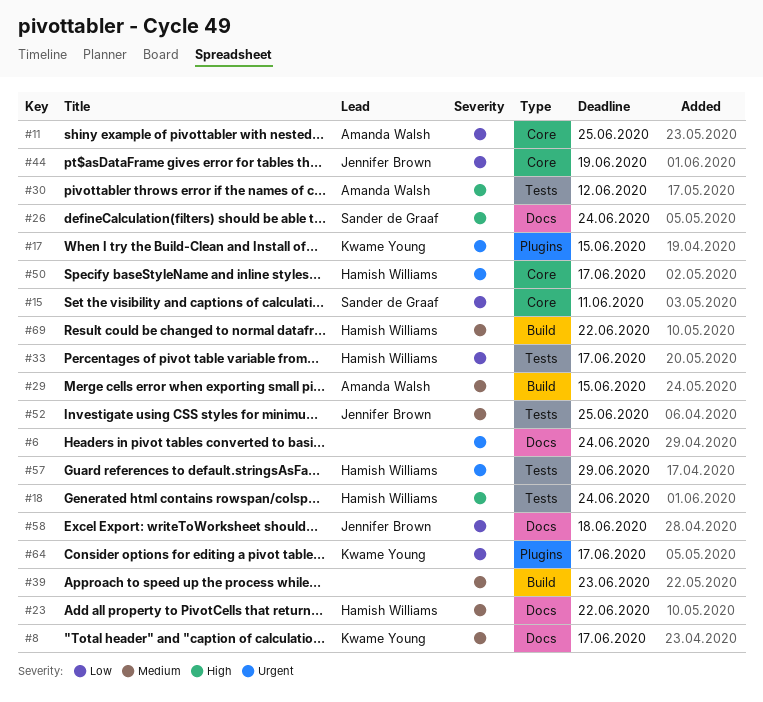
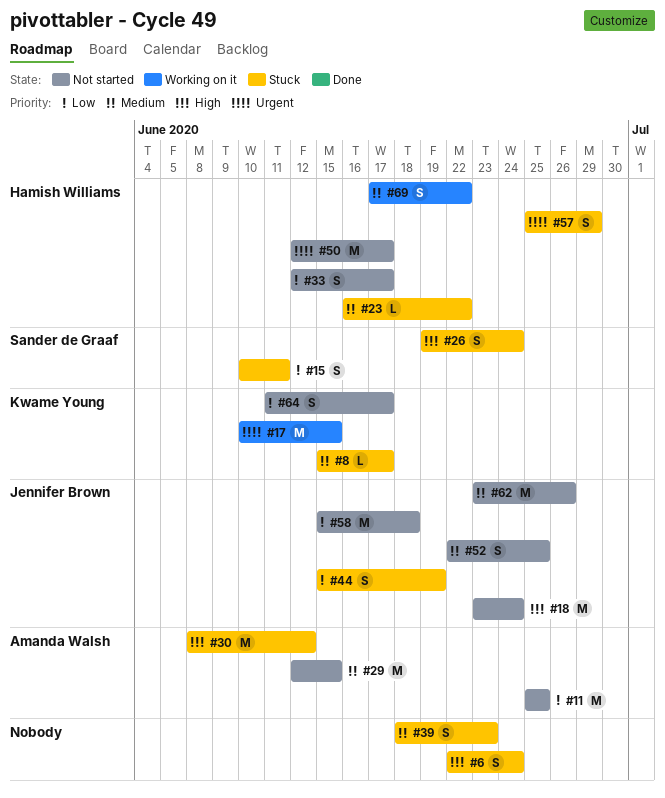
#6, priority: Urgent -> High
#18, owner: Hamish Williams -> Jennifer Brown
#62: none -> present

